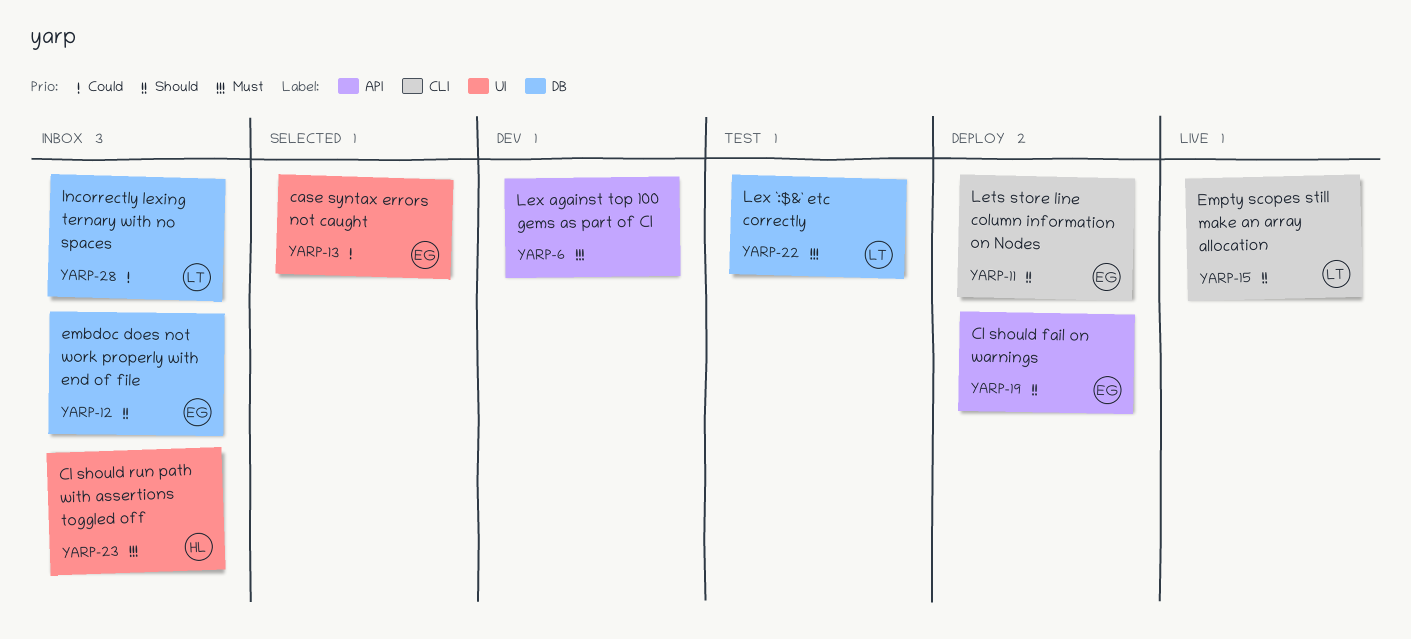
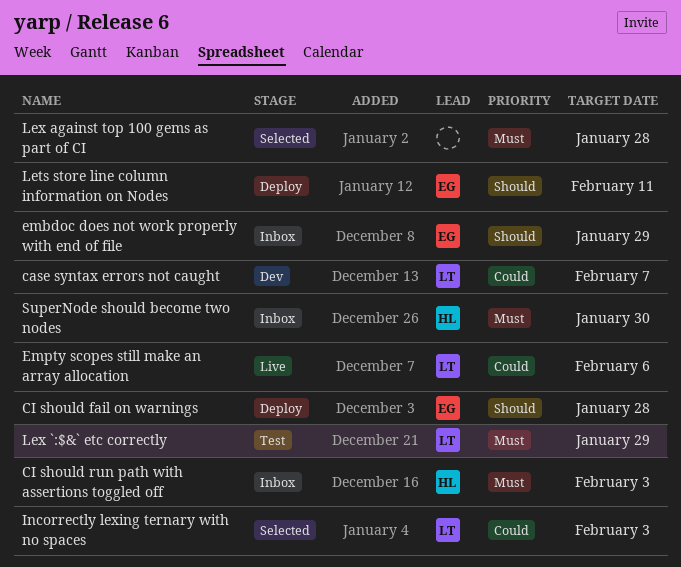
case syntax errors not caught, status: Selected -> Dev
case syntax errors not caught, owner: EG -> LT
Empty scopes still make an array allocation, priority: Should -> Could
Incorrectly lexing ternary with no spaces, status: Inbox -> Selected
Lex against top 100 gems as part of CI, status: Dev -> Selected
SuperNode should become two nodes: none -> present

